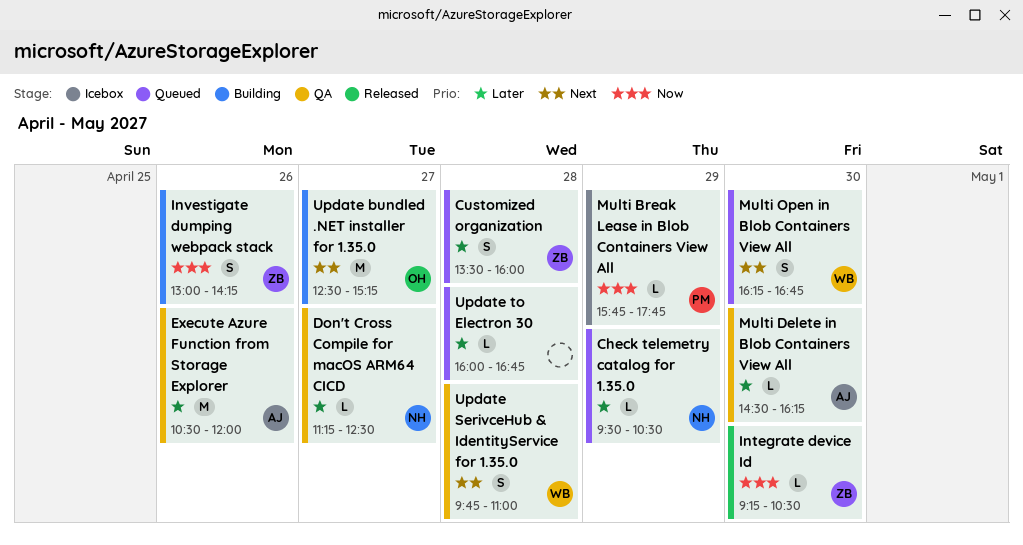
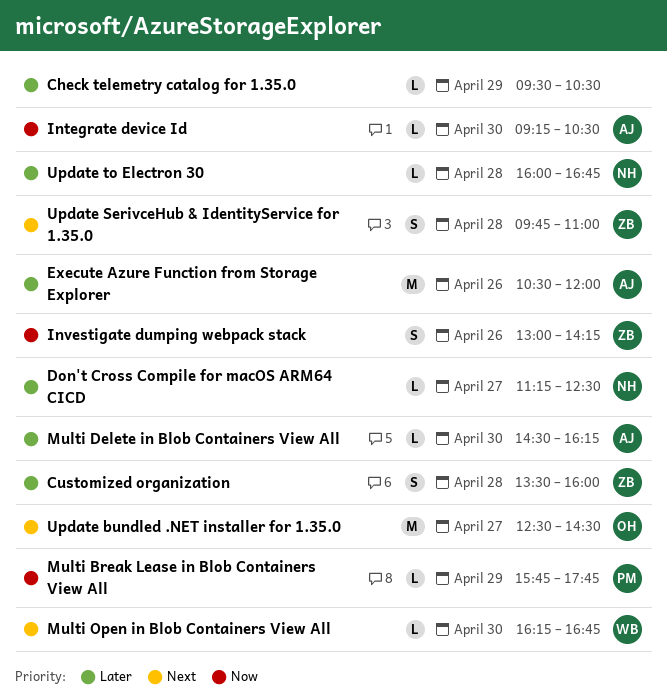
Check telemetry catalog for 1.35.0, owner: NH -> none
Integrate device Id, owner: ZB -> AJ
Multi Open in Blob Containers View All, estimate: S -> L
Update bundled .NET installer for 1.35.0, ends: 15:15 -> 14:30
Update SerivceHub & IdentityService for 1.35.0, owner: WB -> ZB
Update to Electron 30, owner: none -> NH

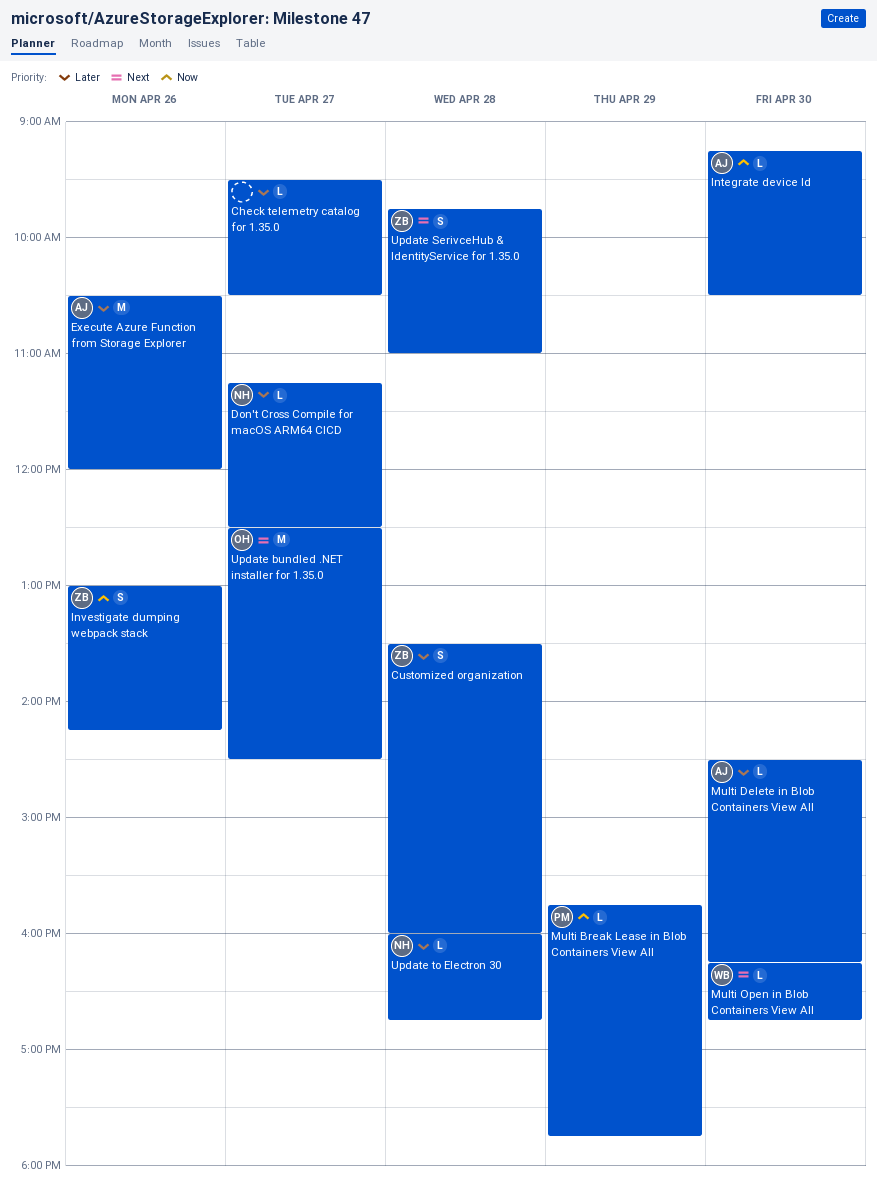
Check telemetry catalog for 1.35.0, day: Apr 29 -> Apr 27

